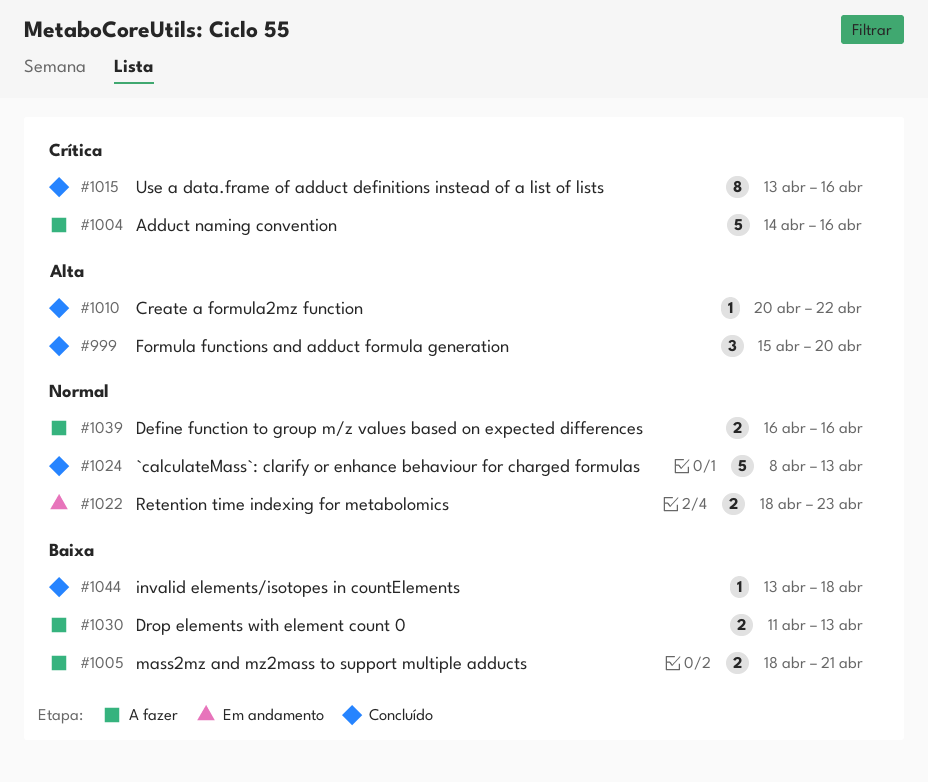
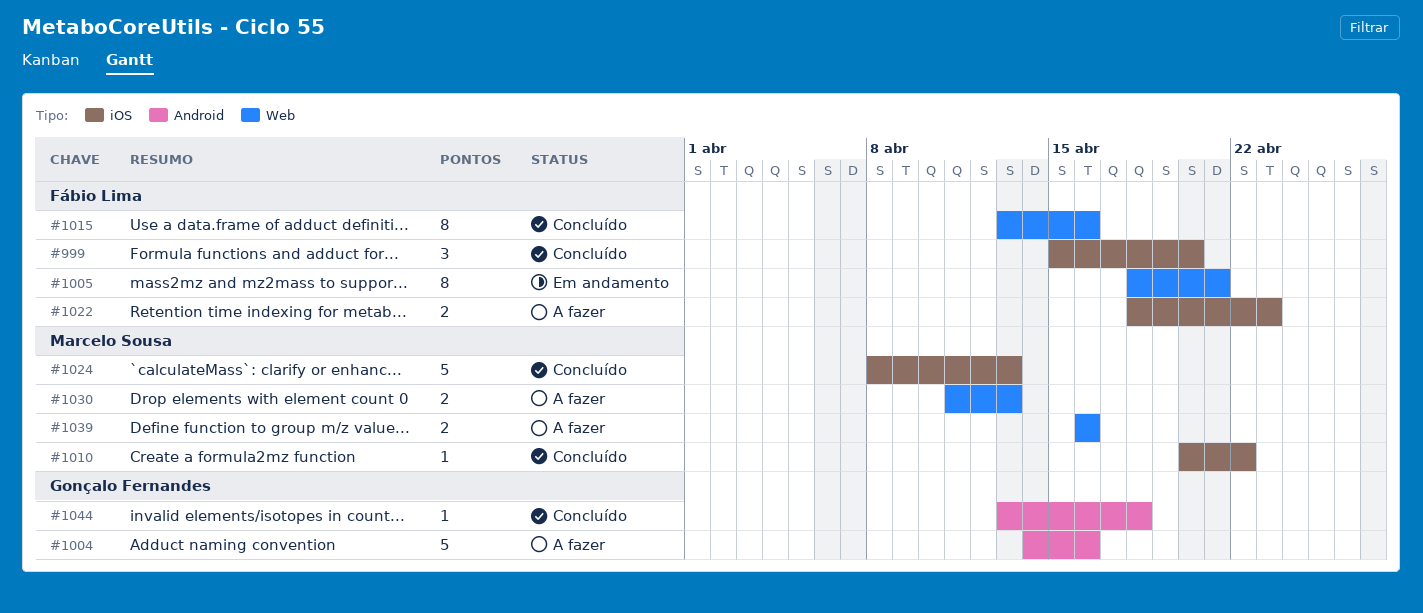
#1005, status: A fazer -> Em andamento
#1005, estimate: 2 -> 8
#1022, status: Em andamento -> A fazer

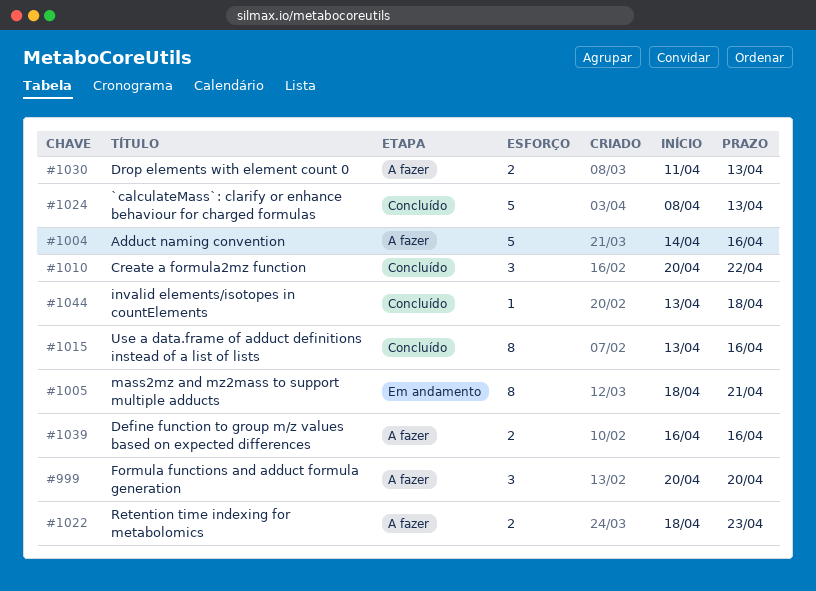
#999, status: Concluído -> A fazer
#999, start: Apr 15 -> Apr 20
#1010, estimate: 1 -> 3

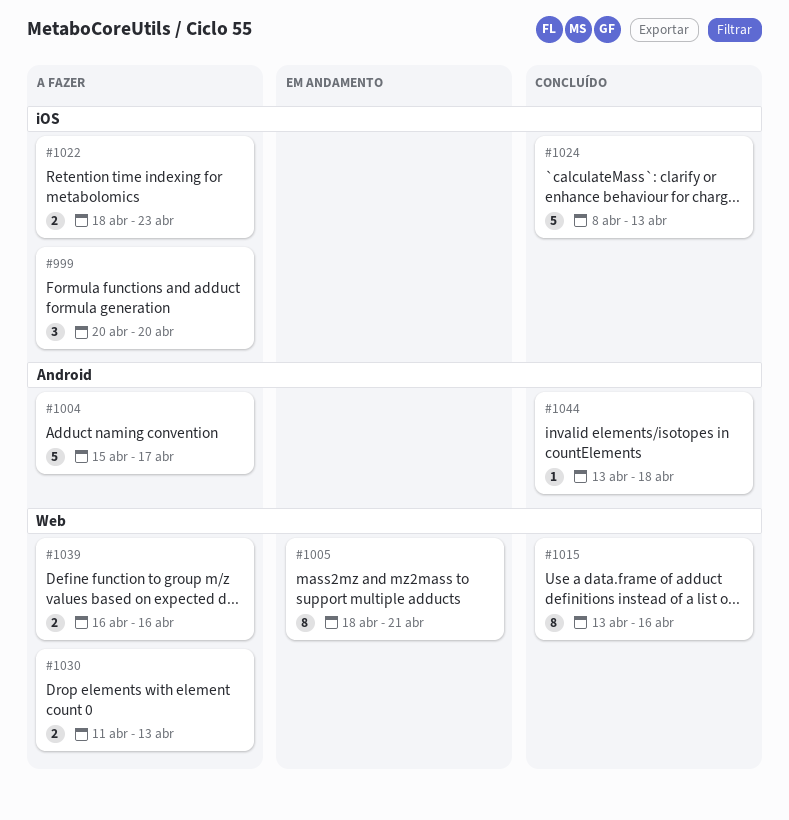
#1004, start: Apr 14 -> Apr 15
#1004, due: Apr 16 -> Apr 17
#1010: present -> none

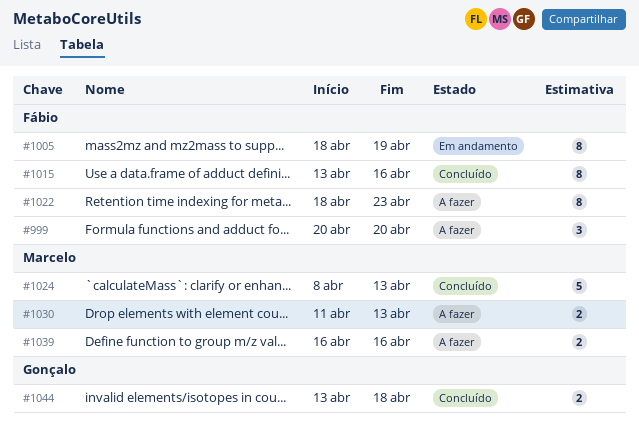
#1004: present -> none
#1005, due: Apr 21 -> Apr 19
#1022, estimate: 2 -> 8
#1044, estimate: 1 -> 2

